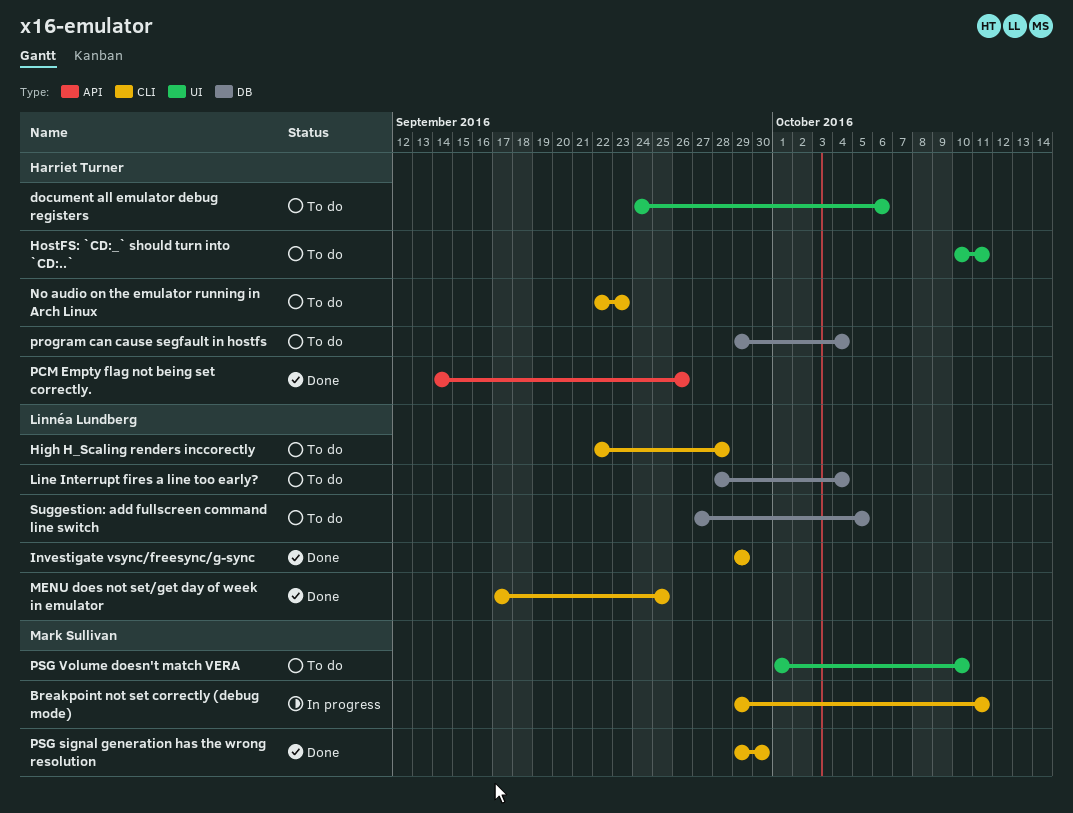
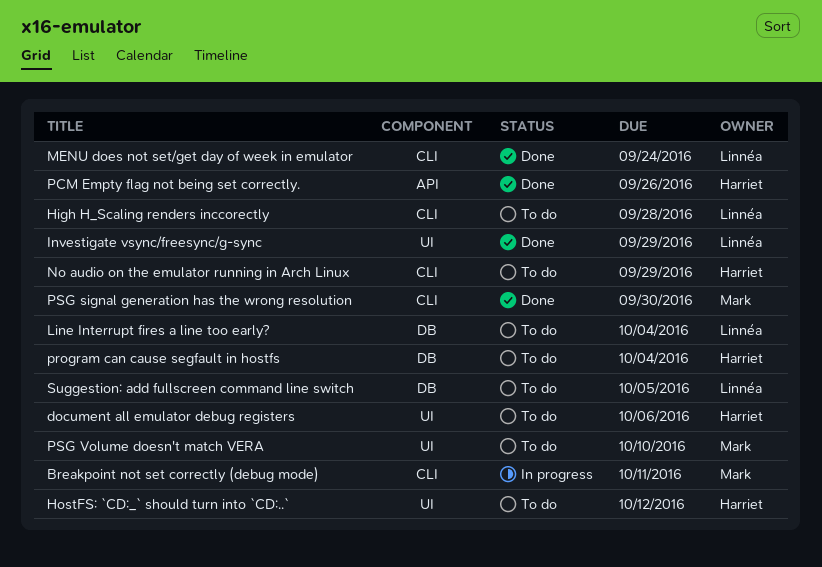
HostFS: `CD:_` should turn into `CD:..`, due: Oct 11 -> Oct 12
Investigate vsync/freesync/g-sync, label: CLI -> UI
MENU does not set/get day of week in emulator, due: Sep 25 -> Sep 24
No audio on the emulator running in Arch Linux, due: Sep 23 -> Sep 29

